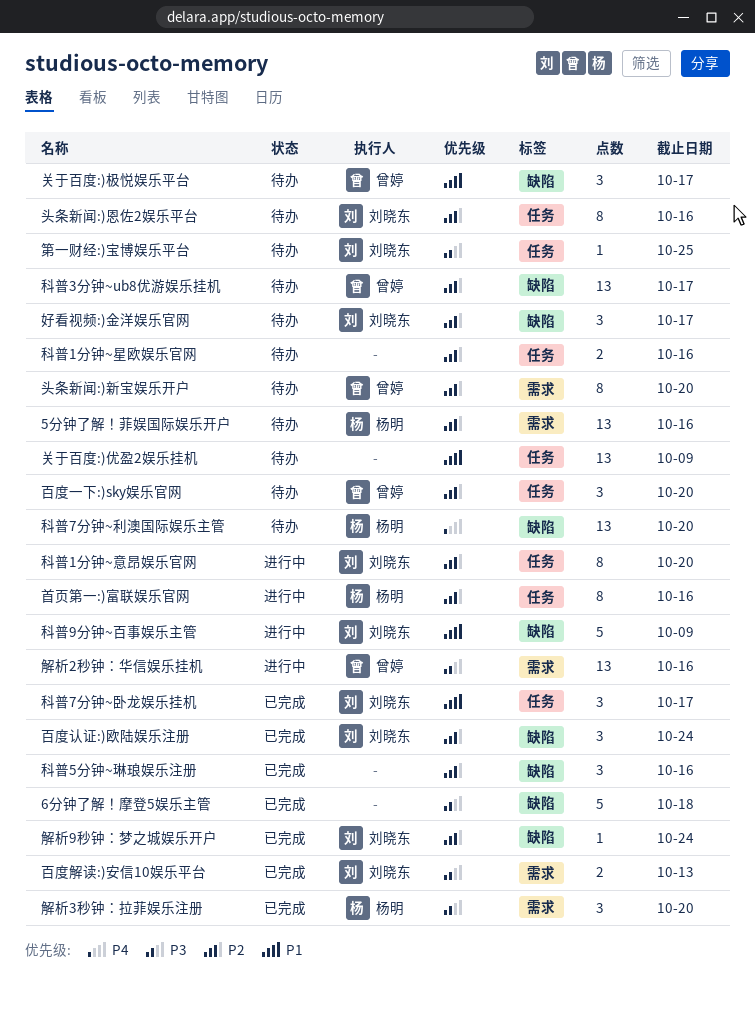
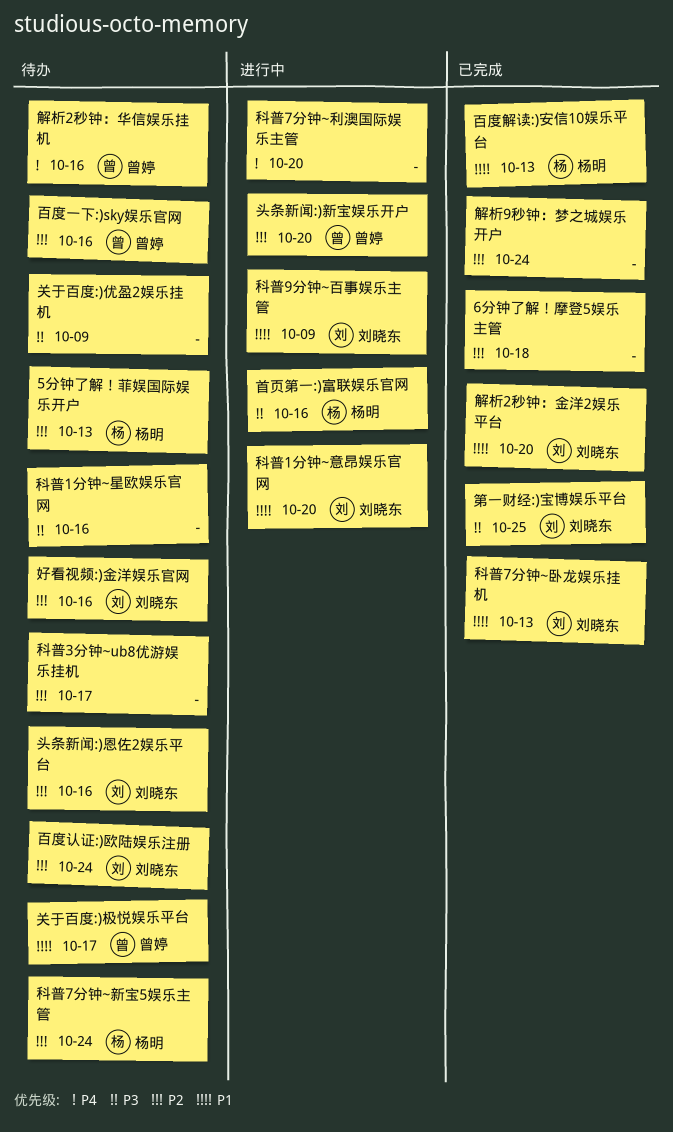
5分钟了解！菲娱国际娱乐开户, due: Oct 16 -> Oct 13
6分钟了解！摩登5娱乐主管, priority: P3 -> P2
关于百度:)优盈2娱乐挂机, priority: P1 -> P3
头条新闻:)新宝娱乐开户, status: 待办 -> 进行中
好看视频:)金洋娱乐官网, due: Oct 17 -> Oct 16
百度一下:)sky娱乐官网, due: Oct 20 -> Oct 16
百度解读:)安信10娱乐平台, owner: 刘晓东 -> 杨明
百度解读:)安信10娱乐平台, priority: P3 -> P1
百度认证:)欧陆娱乐注册, status: 已完成 -> 待办
科普1分钟~意昂娱乐官网, priority: P2 -> P1
科普1分钟~星欧娱乐官网, priority: P2 -> P3
科普3分钟~ub8优游娱乐挂机, owner: 曾婷 -> none
科普5分钟~琳琅娱乐注册: present -> none
科普7分钟~利澳国际娱乐主管, status: 待办 -> 进行中
科普7分钟~利澳国际娱乐主管, owner: 杨明 -> none
科普7分钟~卧龙娱乐挂机, due: Oct 17 -> Oct 13
科普7分钟~新宝5娱乐主管: none -> present
第一财经:)宝博娱乐平台, status: 待办 -> 已完成
解析2秒钟：华信娱乐挂机, status: 进行中 -> 待办
解析2秒钟：华信娱乐挂机, priority: P3 -> P4
解析2秒钟：金洋2娱乐平台: none -> present
解析3秒钟：拉菲娱乐注册: present -> none
解析9秒钟：梦之城娱乐开户, owner: 刘晓东 -> none
首页第一:)富联娱乐官网, priority: P2 -> P3

